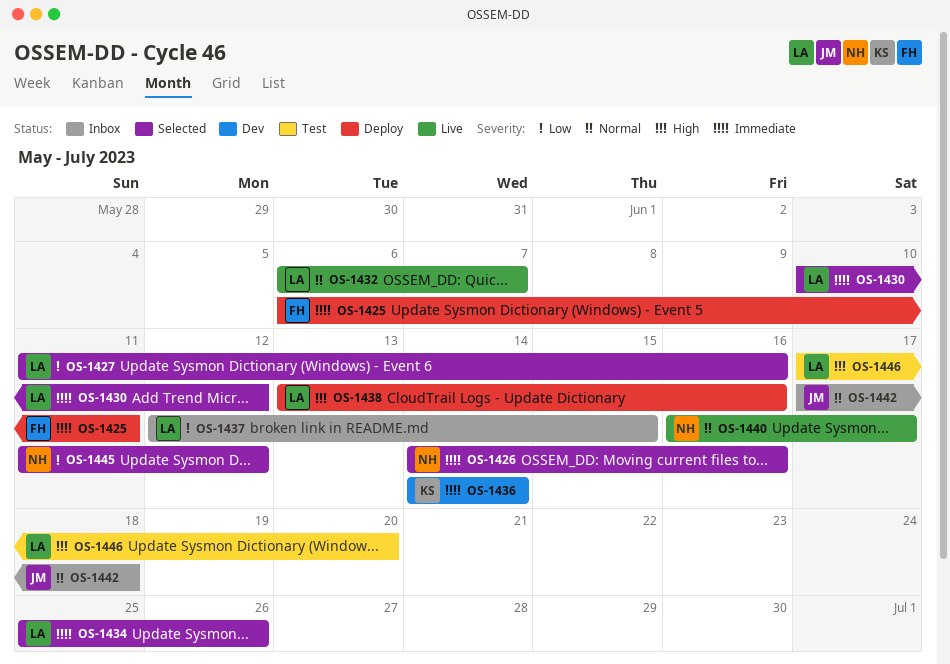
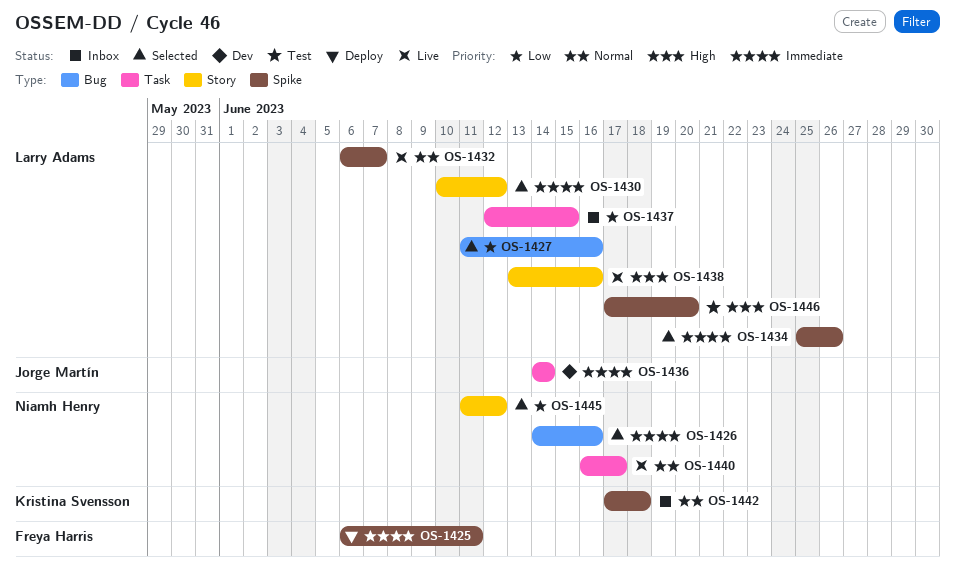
OS-1436, owner: Kristina Svensson -> Jorge Martín
OS-1438, status: Deploy -> Live
OS-1442, owner: Jorge Martín -> Kristina Svensson

